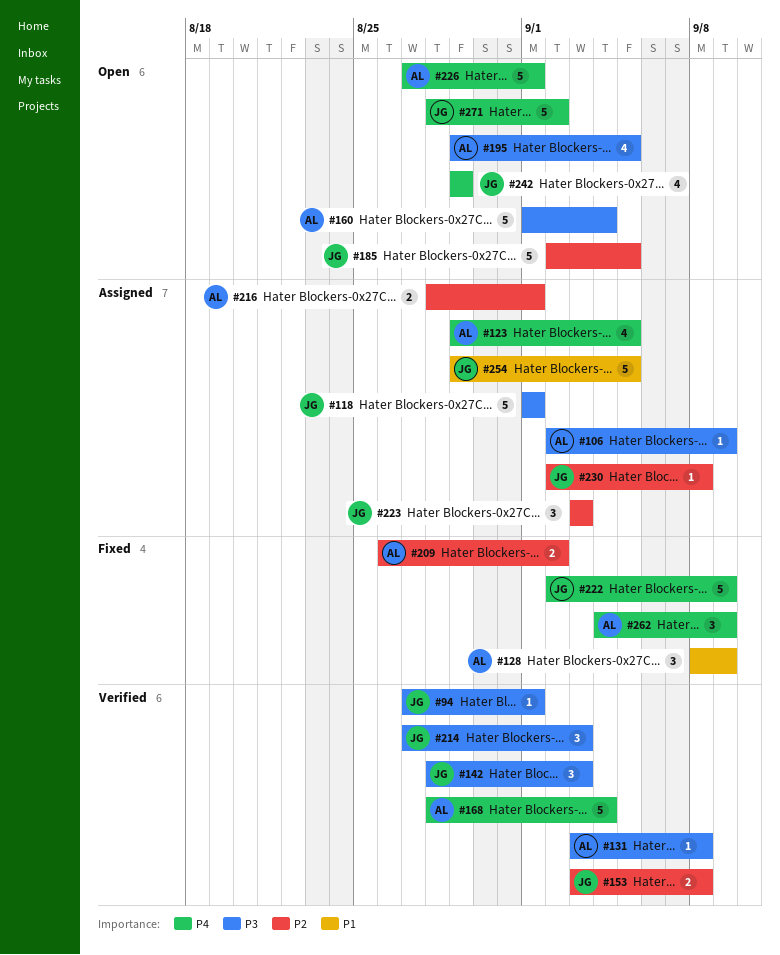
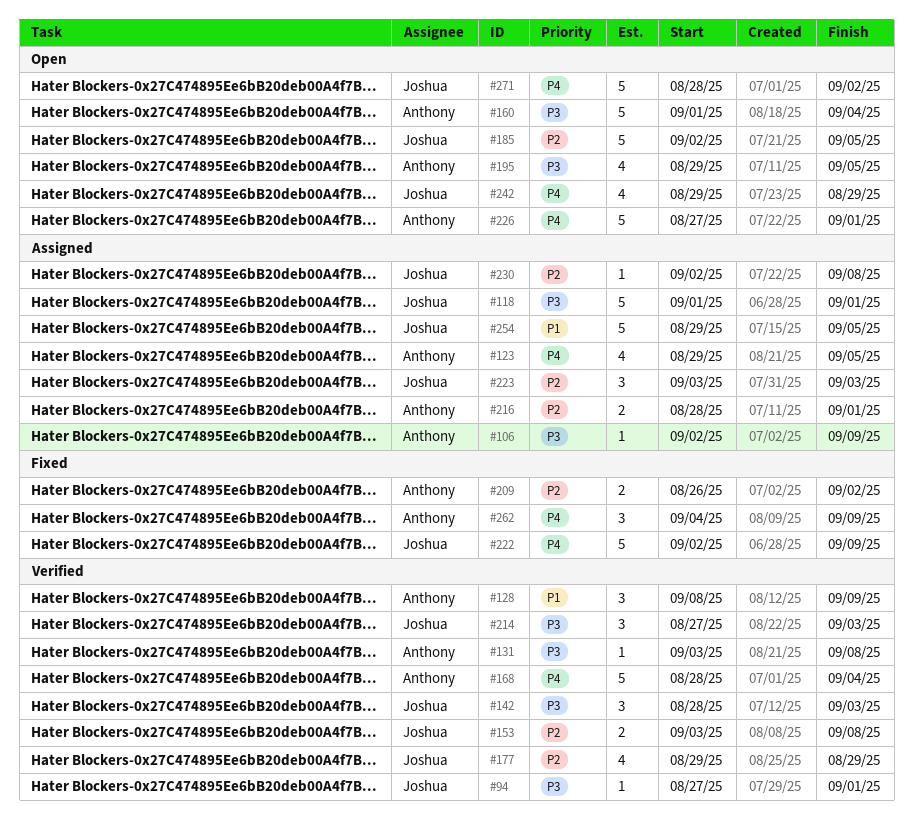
#128, status: Fixed -> Verified
#177: none -> present

